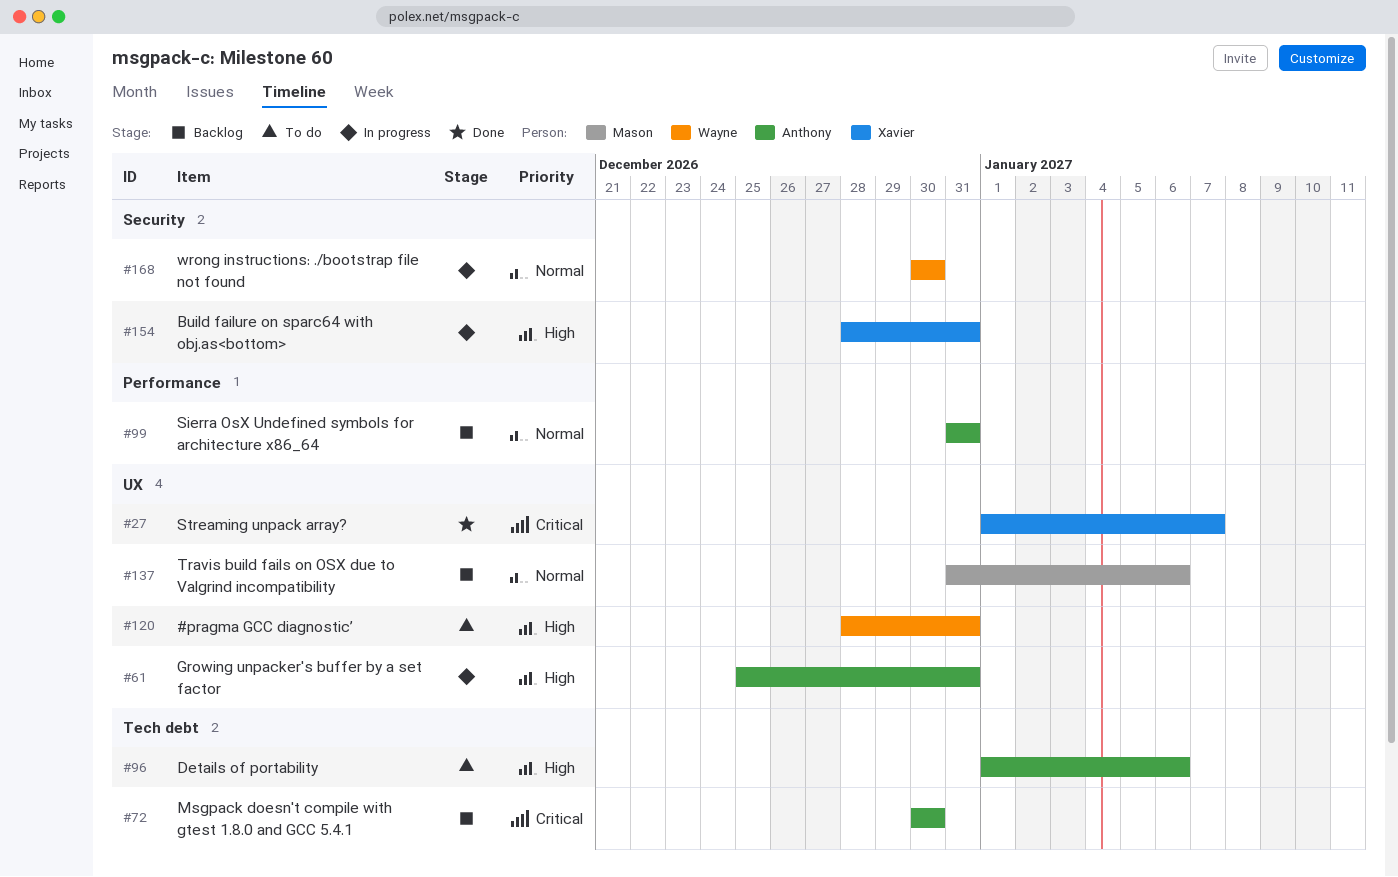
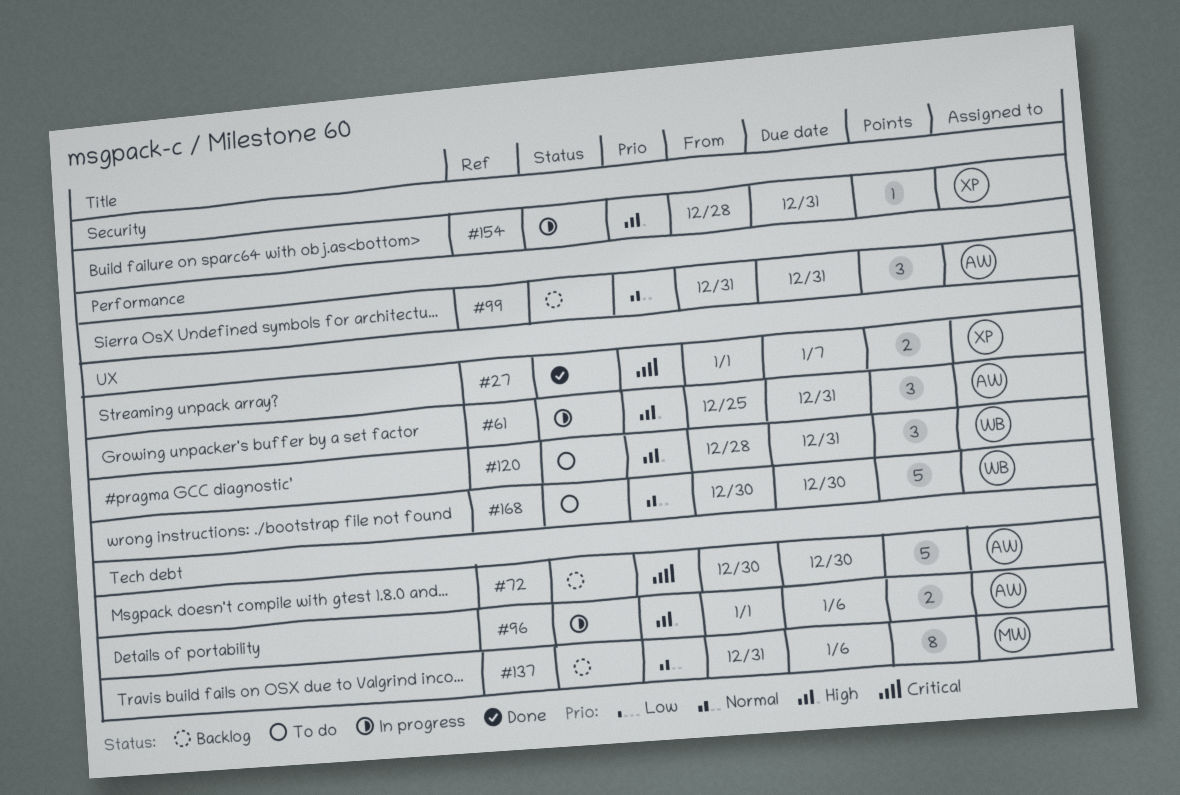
#96, status: To do -> In progress
#137, label: UX -> Tech debt
#168, status: In progress -> To do
#168, label: Security -> UX

